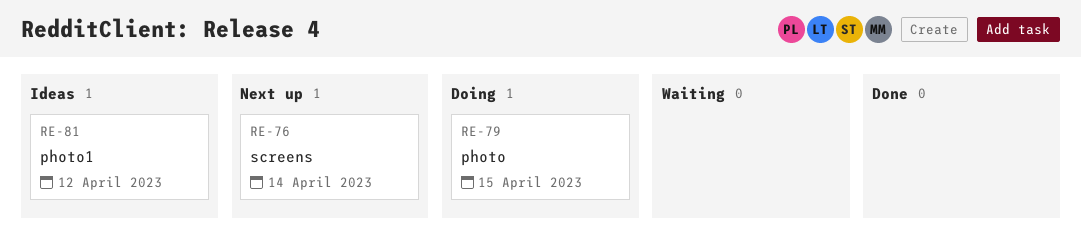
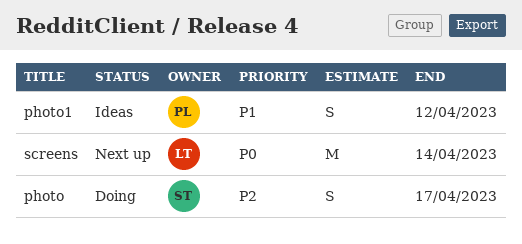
photo, due: Apr 15 -> Apr 17

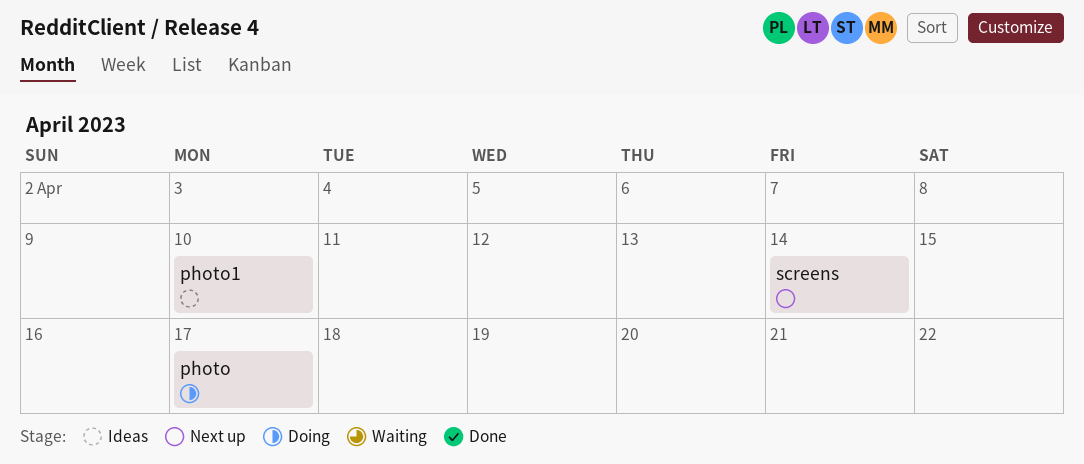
photo1, due: Apr 12 -> Apr 10

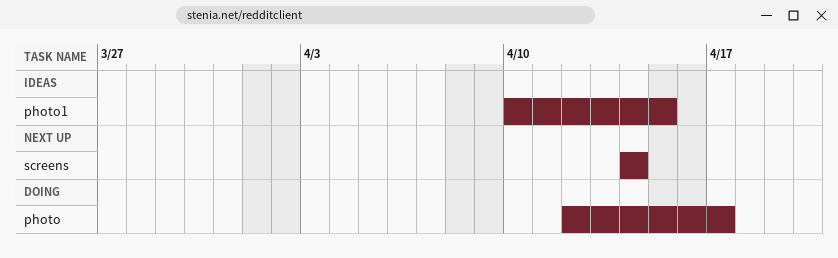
photo1, due: Apr 10 -> Apr 15

